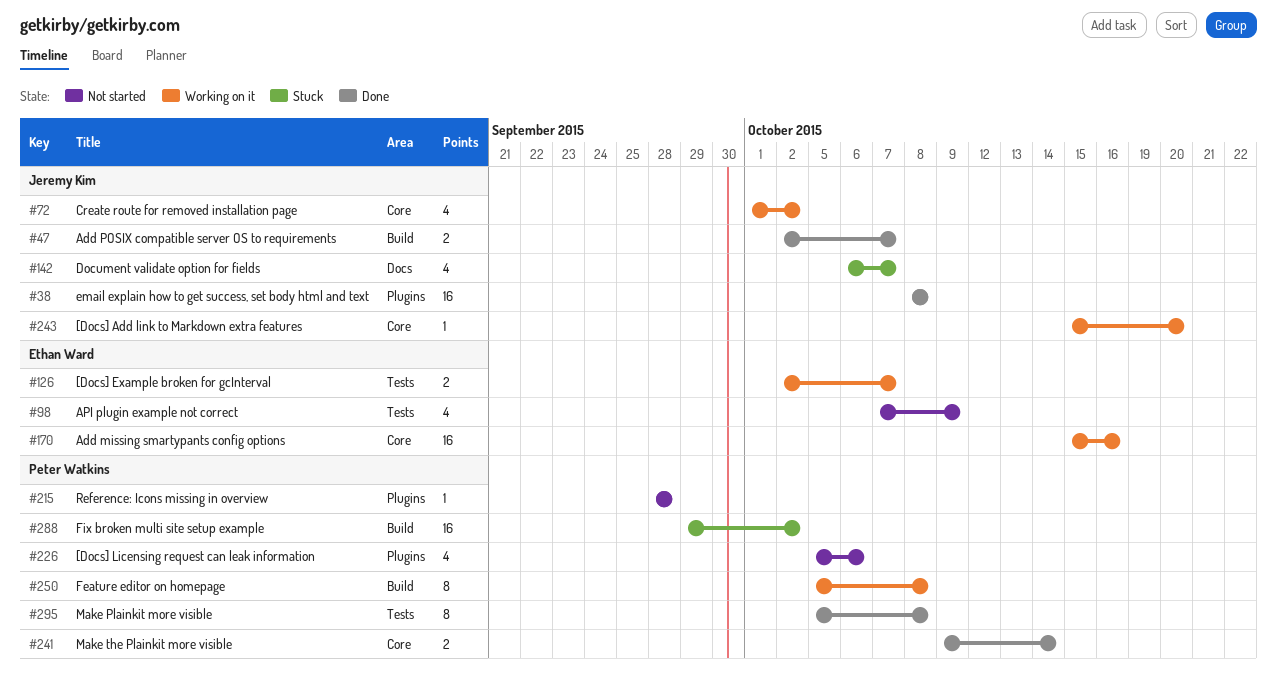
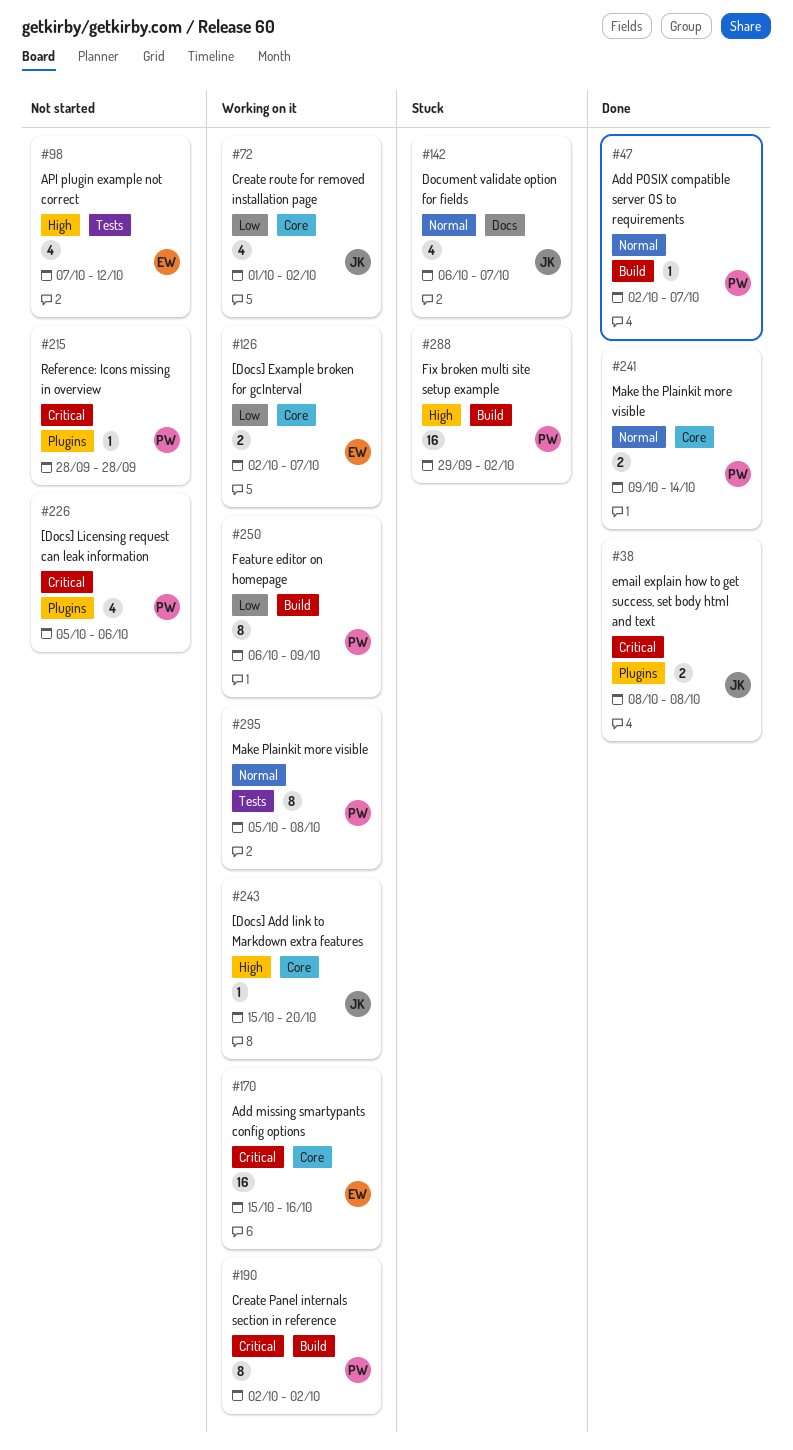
#38, estimate: 16 -> 2
#47, owner: Jeremy Kim -> Peter Watkins
#47, estimate: 2 -> 1
#98, due: Oct 9 -> Oct 12
#126, label: Tests -> Core
#190: none -> present
#250, start: Oct 5 -> Oct 6
#250, due: Oct 8 -> Oct 9
#295, status: Done -> Working on it

